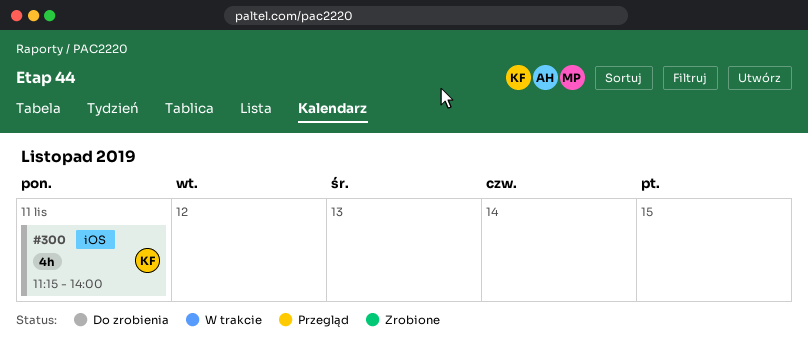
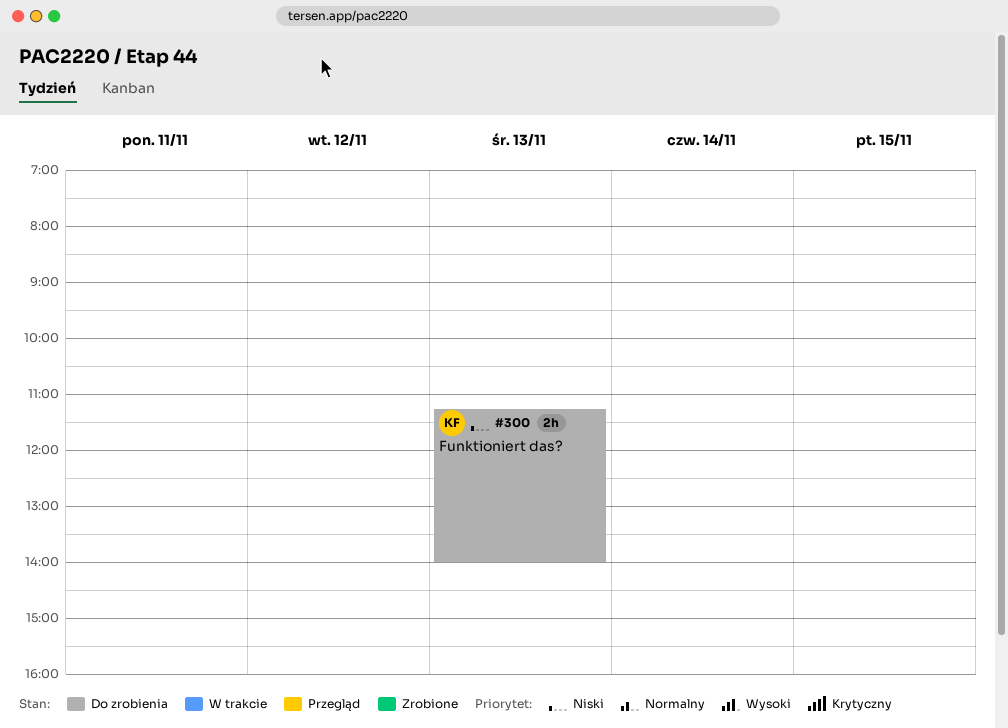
#300, estimate: 4h -> 2h
#300, day: Nov 11 -> Nov 13

